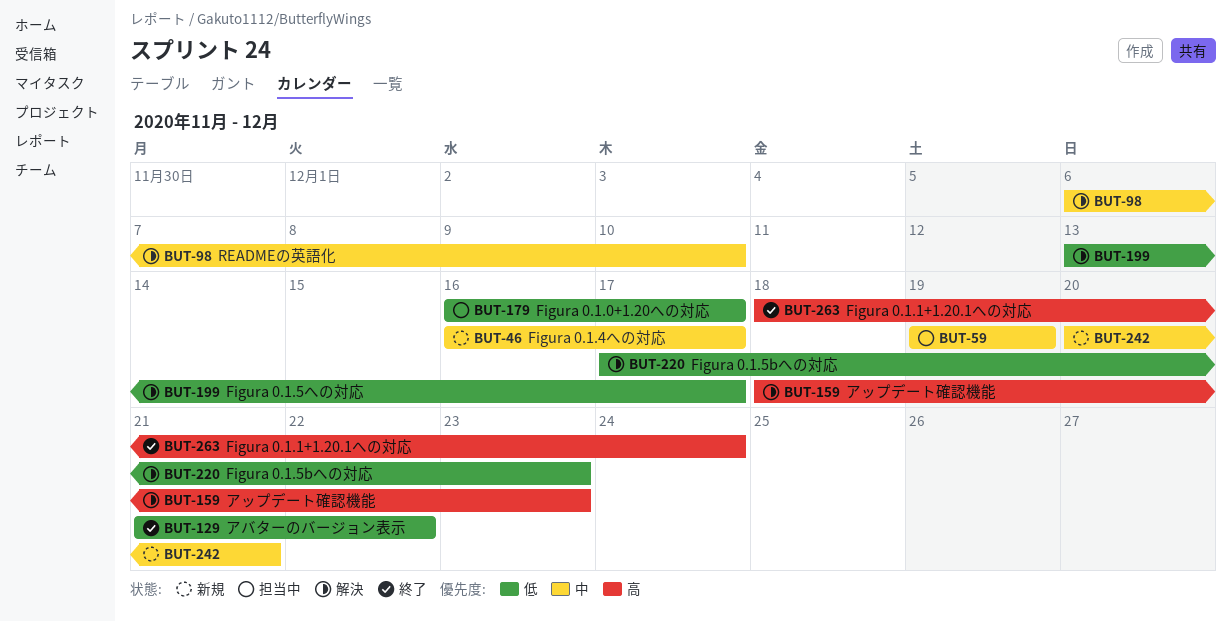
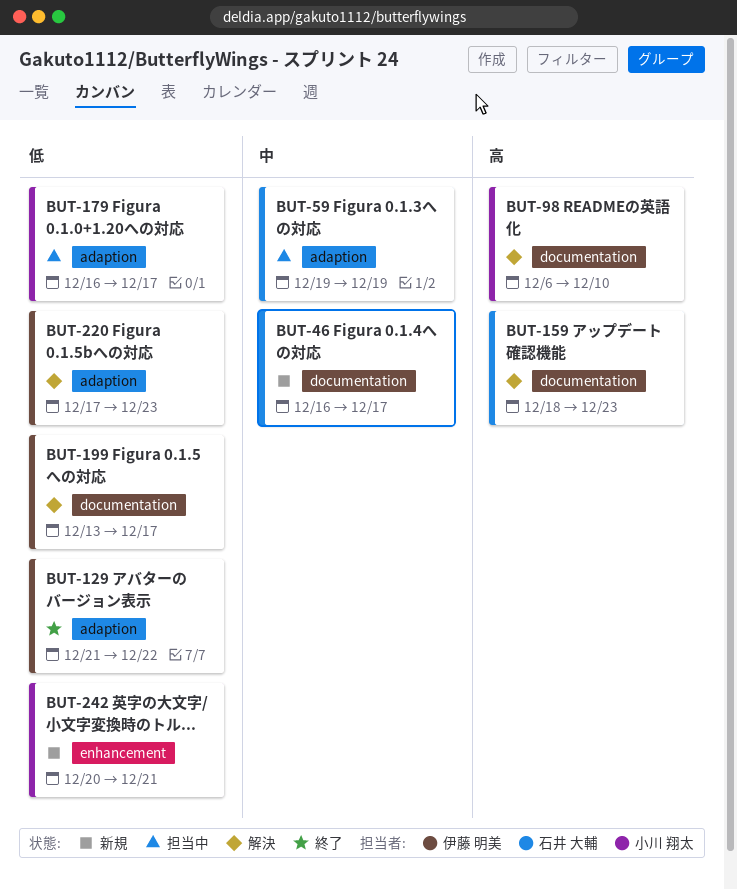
BUT-98, priority: 中 -> 高
BUT-242, priority: 中 -> 低
BUT-263: present -> none

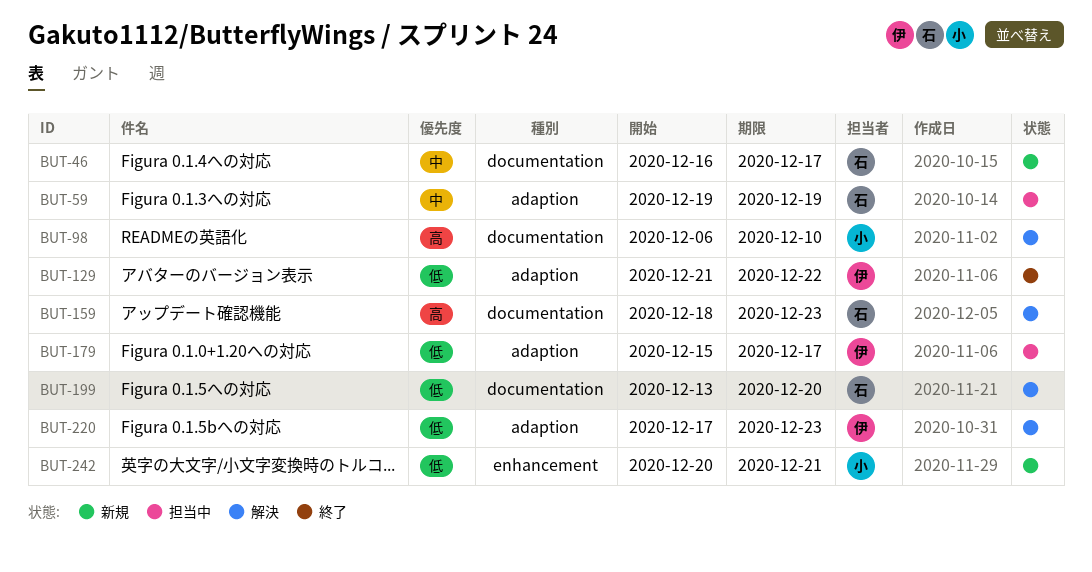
BUT-179, owner: 小川 翔太 -> 伊藤 明美
BUT-179, start: Dec 16 -> Dec 15
BUT-199, owner: 伊藤 明美 -> 石井 大輔
BUT-199, due: Dec 17 -> Dec 20

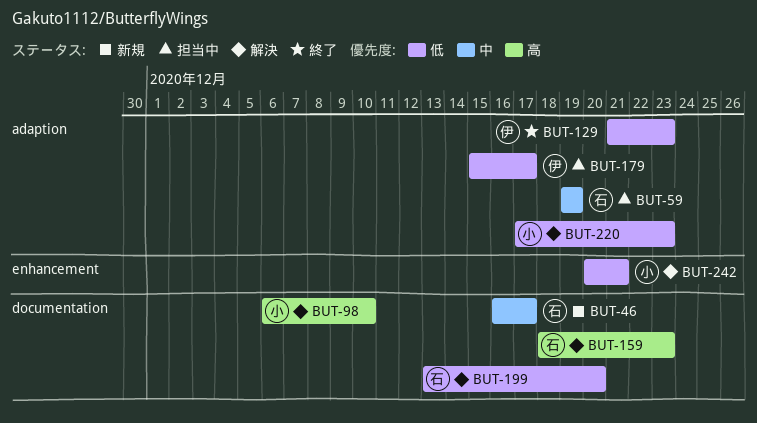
BUT-129, due: Dec 22 -> Dec 23
BUT-220, owner: 伊 -> 小
BUT-242, status: 新規 -> 解決

